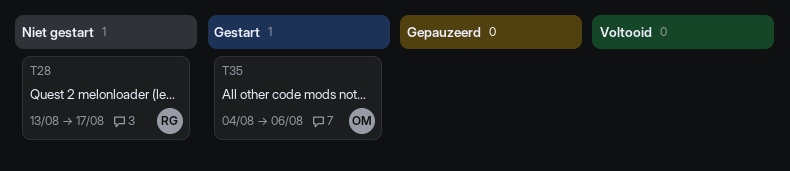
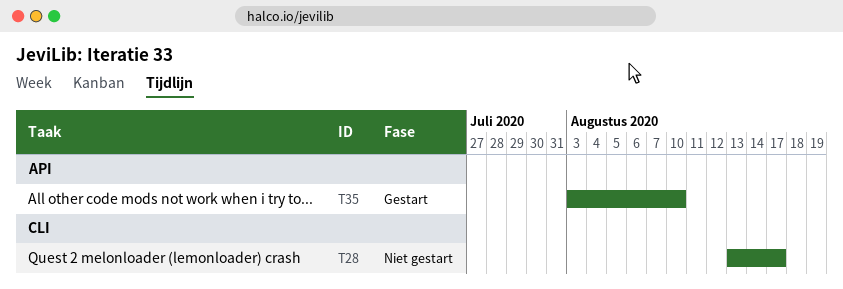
T35, start: Aug 4 -> Aug 3
T35, due: Aug 6 -> Aug 10

